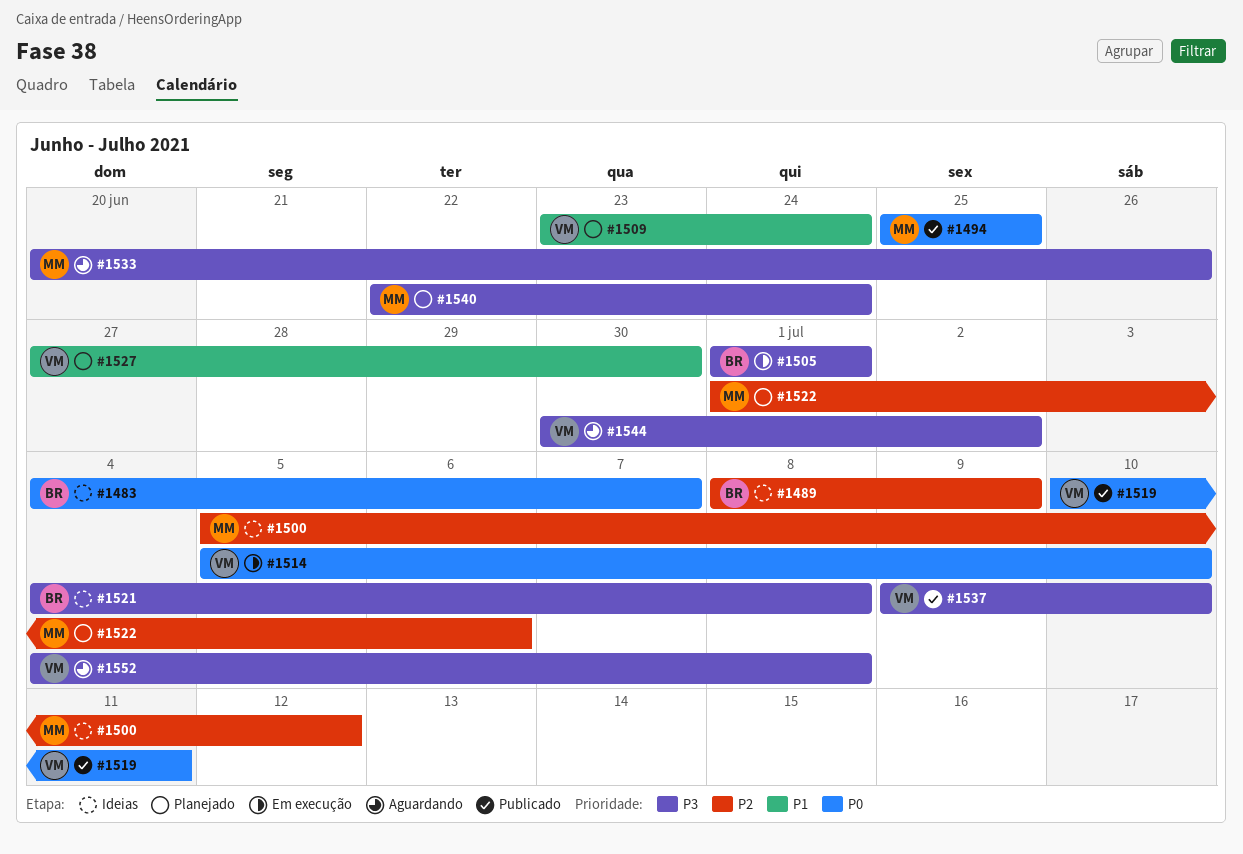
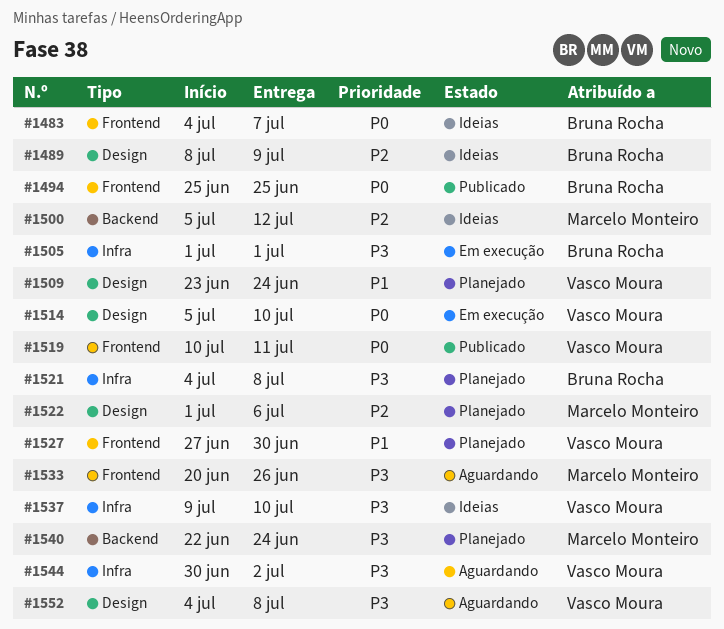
#1494, owner: Marcelo Monteiro -> Bruna Rocha
#1521, status: Ideias -> Planejado
#1537, status: Publicado -> Ideias

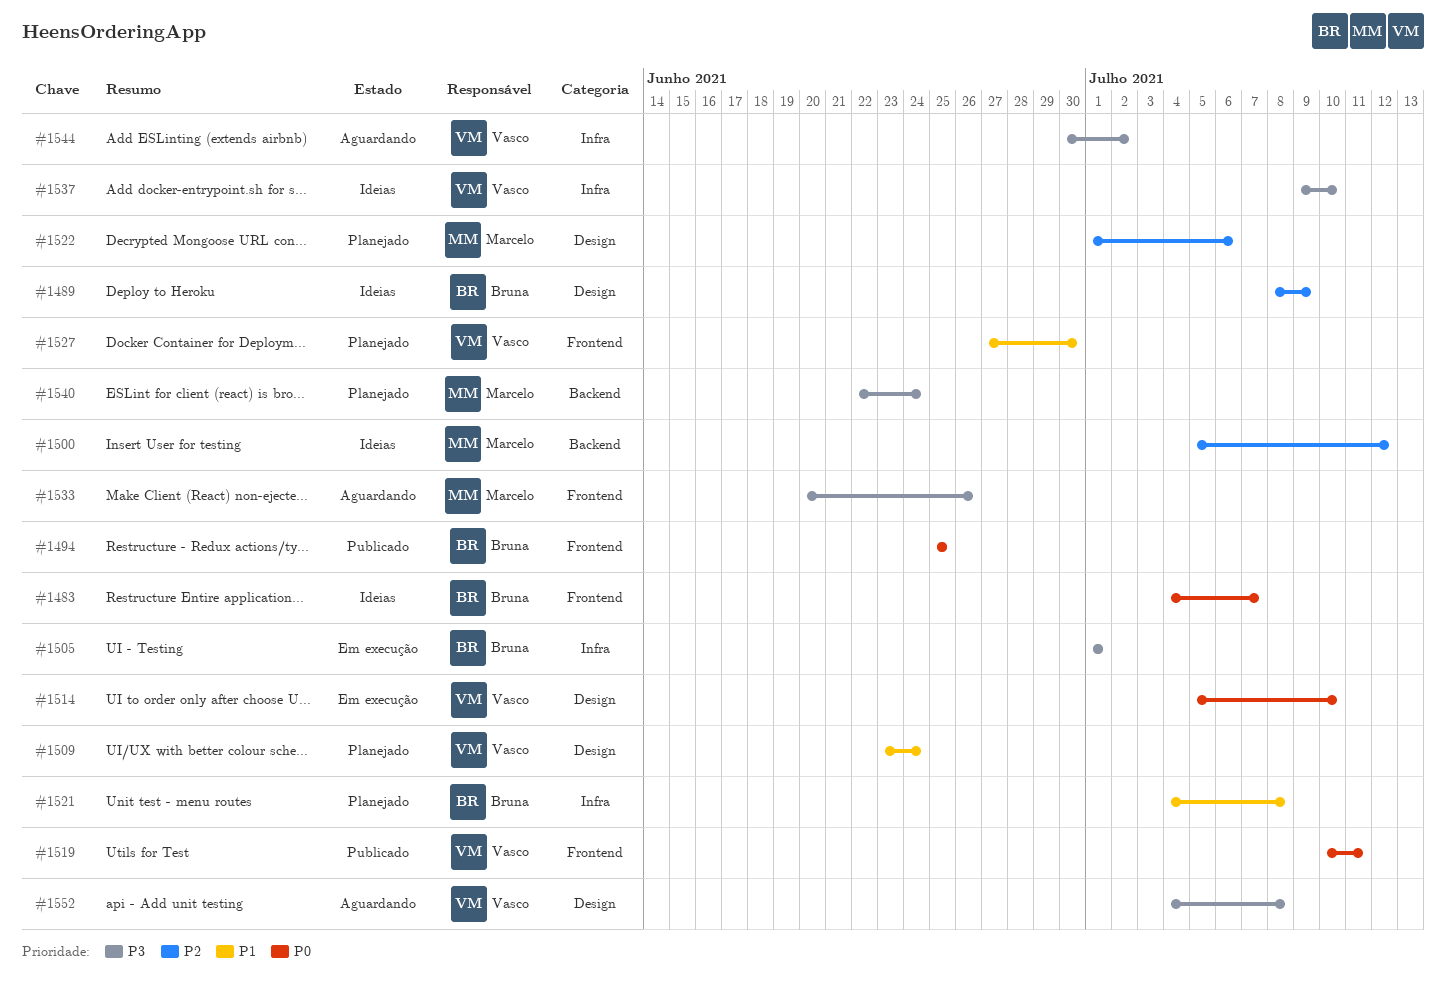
#1521, priority: P3 -> P1

